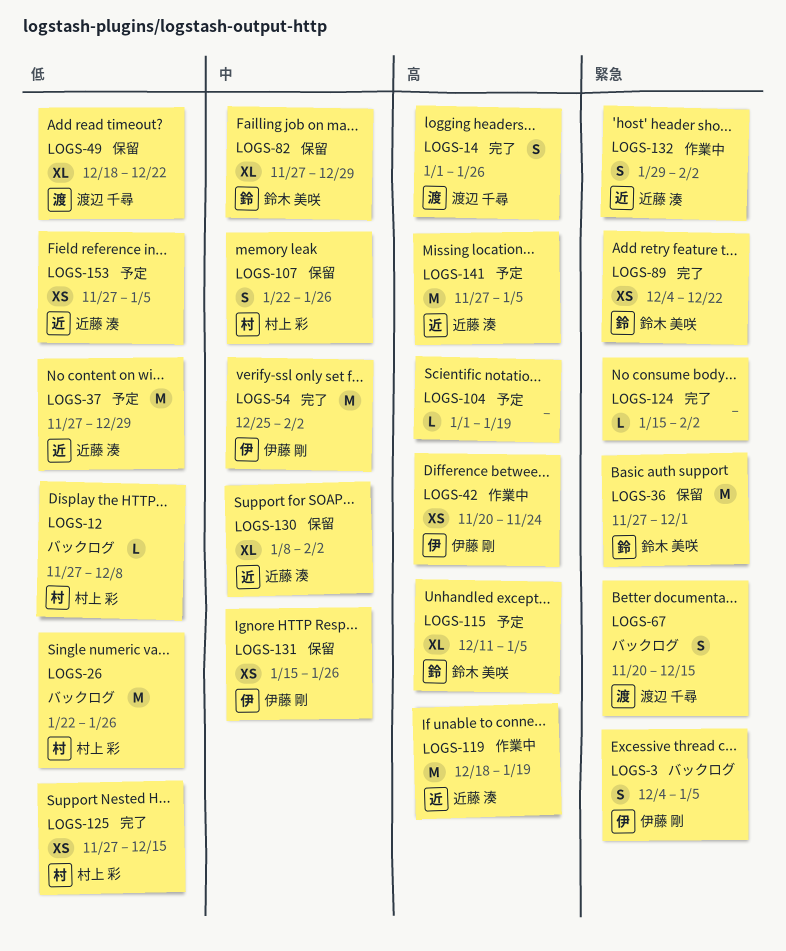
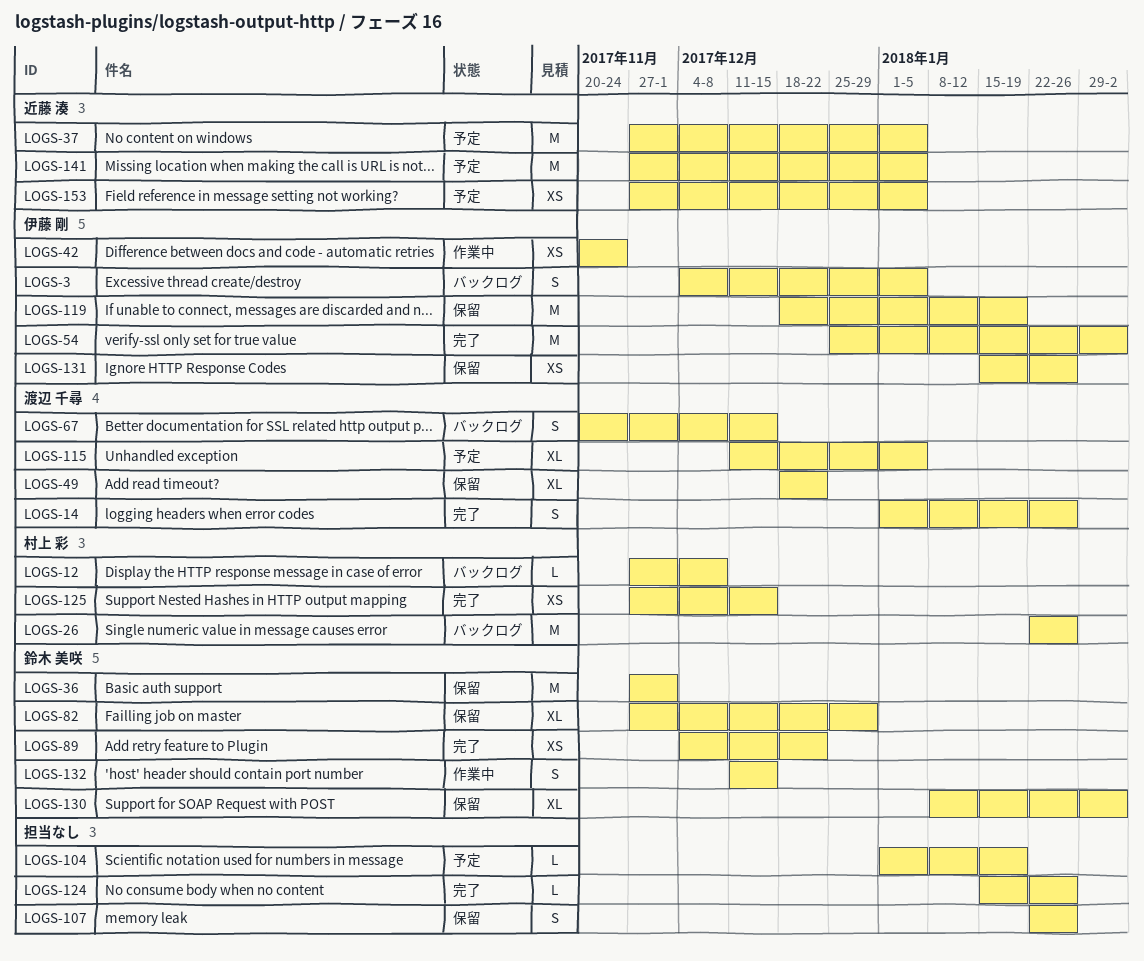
LOGS-37, due: Dec 29 -> Jan 5
LOGS-107, owner: 村上 彩 -> none
LOGS-115, owner: 鈴木 美咲 -> 渡辺 千尋
LOGS-119, status: 作業中 -> 保留
LOGS-119, owner: 近藤 湊 -> 伊藤 剛
LOGS-124, due: Feb 2 -> Jan 26
LOGS-130, owner: 近藤 湊 -> 鈴木 美咲
LOGS-132, owner: 近藤 湊 -> 鈴木 美咲
LOGS-132, start: Jan 29 -> Dec 11
LOGS-132, due: Feb 2 -> Dec 15

